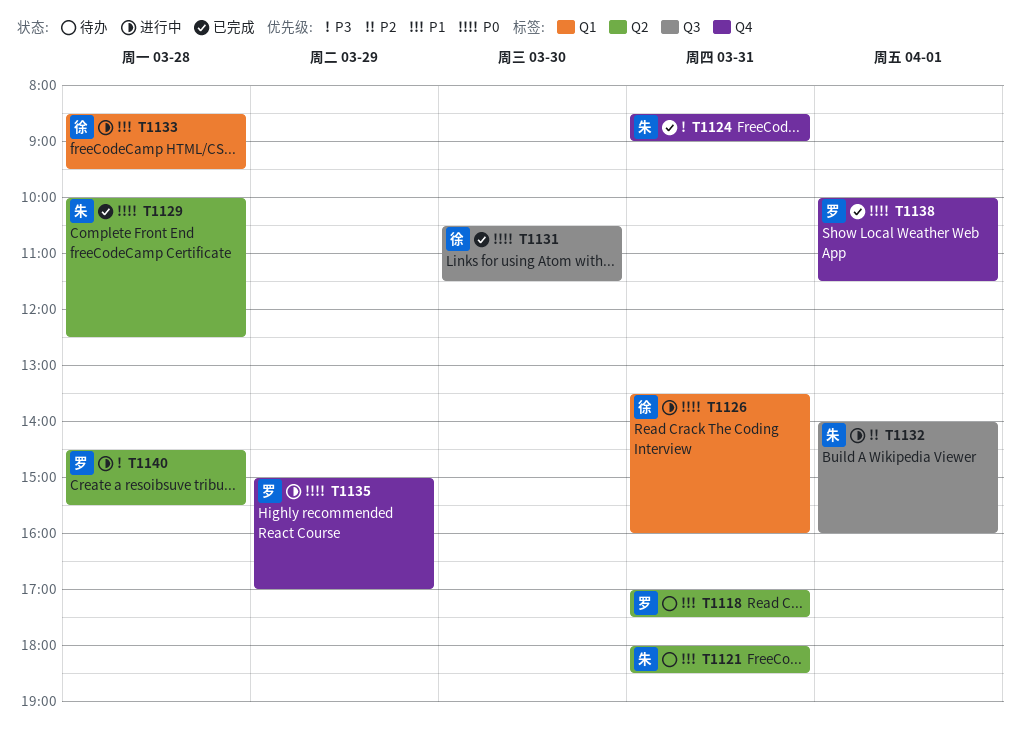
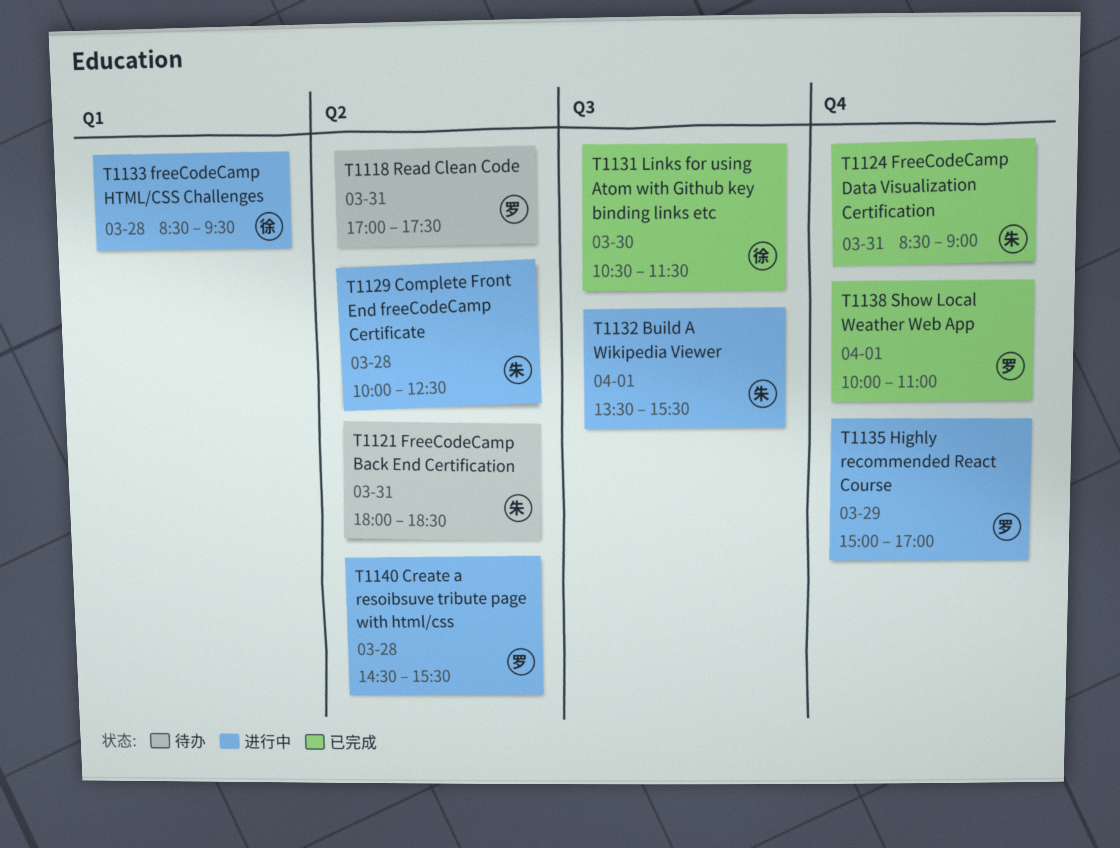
T1126: present -> none
T1129, status: 已完成 -> 进行中
T1132, begins: 14:00 -> 13:30
T1132, ends: 16:00 -> 15:30
T1138, ends: 11:30 -> 11:00

